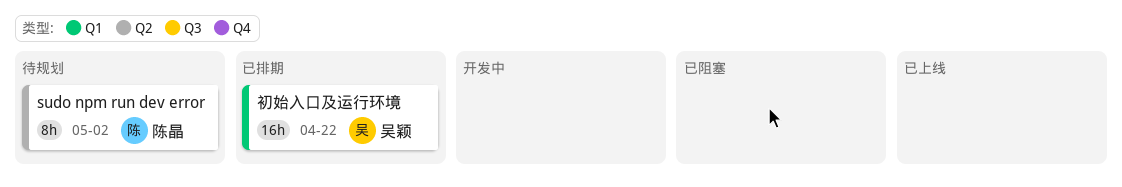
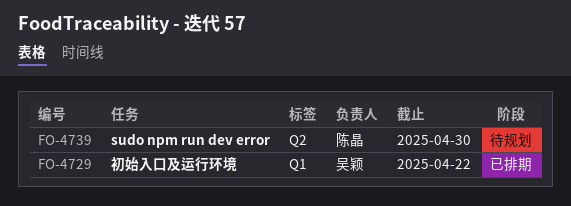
sudo npm run dev error, due: May 2 -> Apr 30

